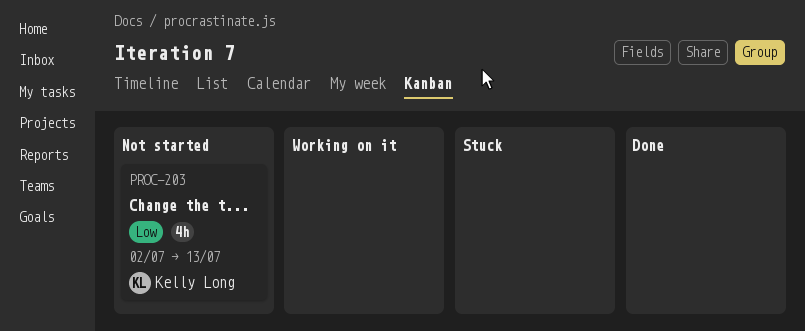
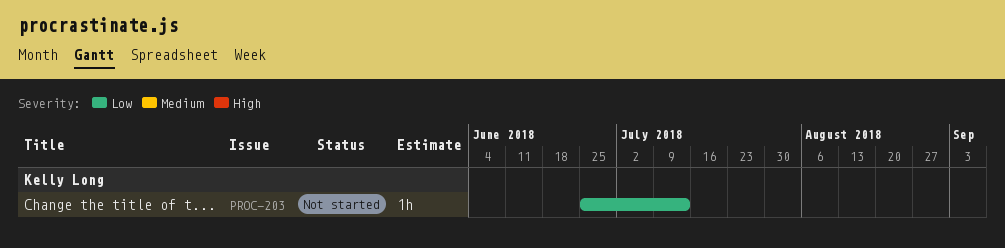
PROC-203, estimate: 4h -> 1h
PROC-203, start: Jul 2 -> Jun 25

